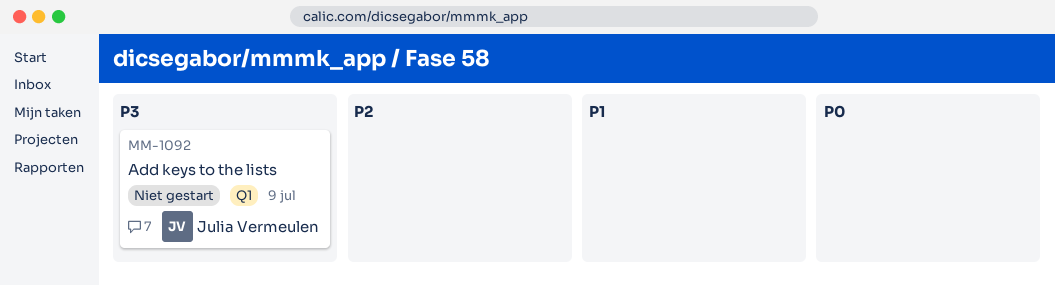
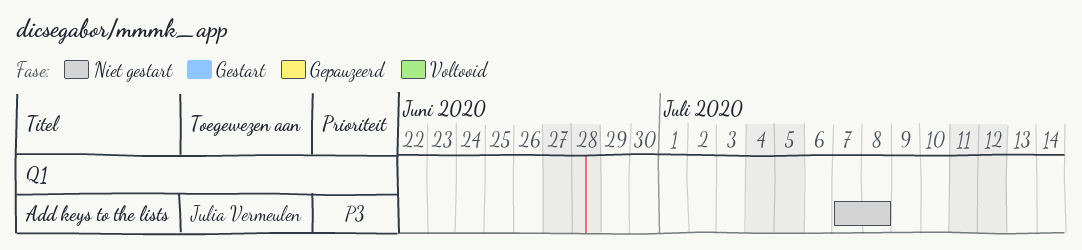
Add keys to the lists, due: Jul 9 -> Jul 8

